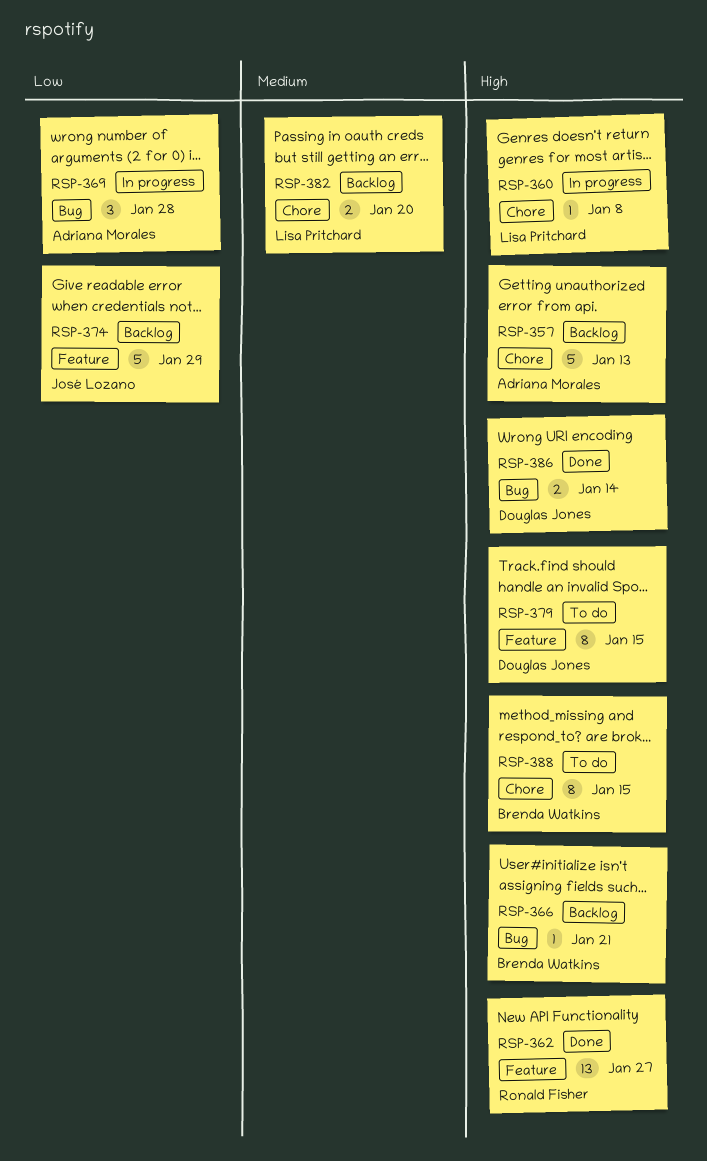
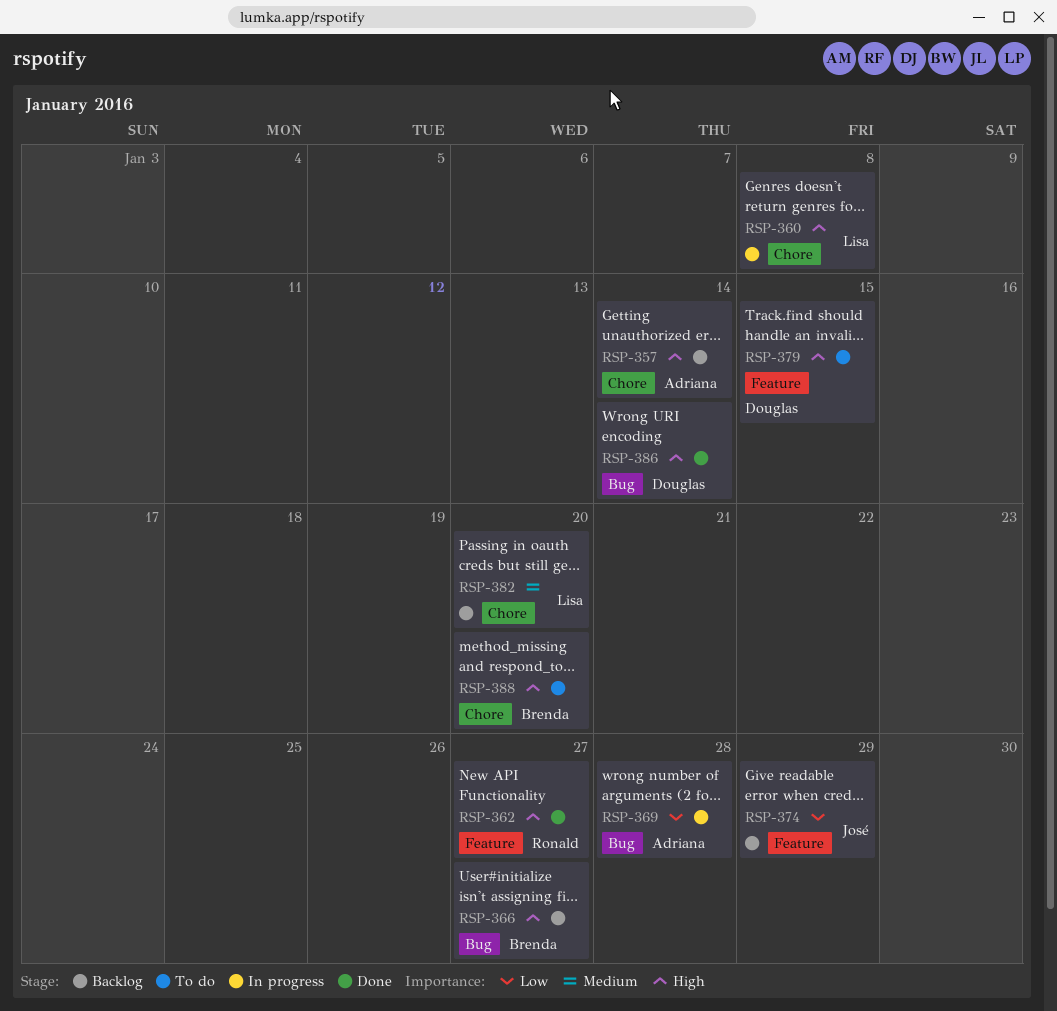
RSP-357, due: Jan 13 -> Jan 14
RSP-366, due: Jan 21 -> Jan 27
RSP-388, due: Jan 15 -> Jan 20

